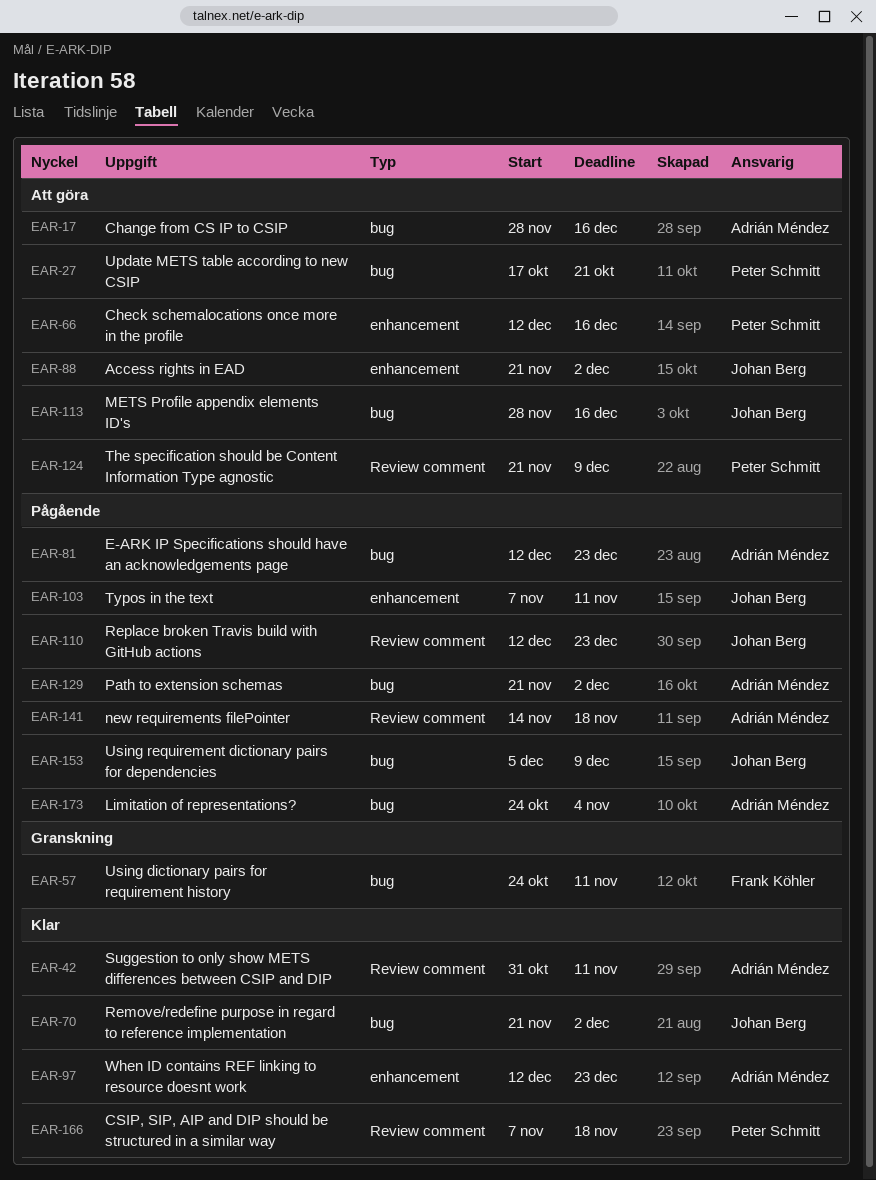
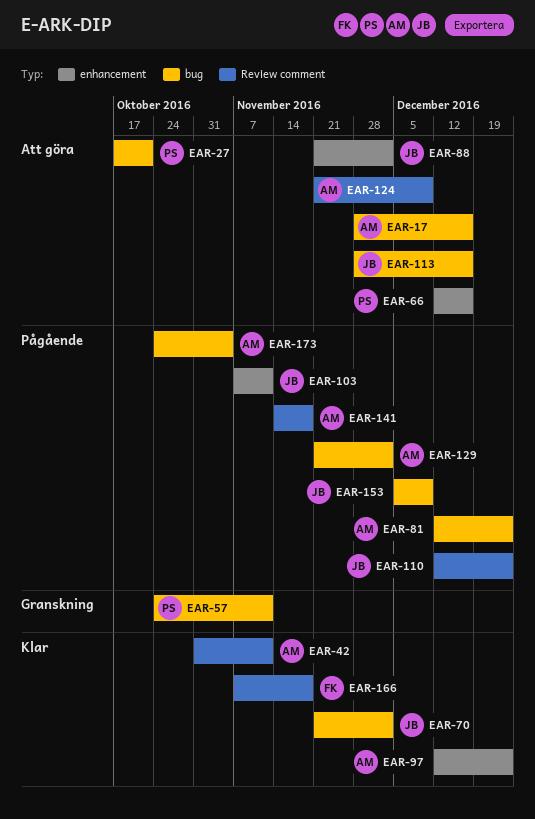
EAR-57, owner: Frank Köhler -> Peter Schmitt
EAR-124, owner: Peter Schmitt -> Adrián Méndez
EAR-166, owner: Peter Schmitt -> Frank Köhler

